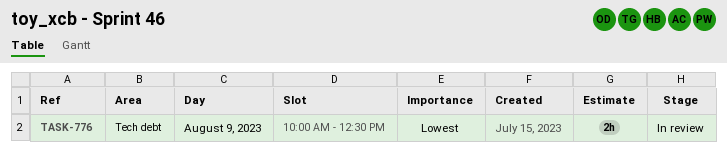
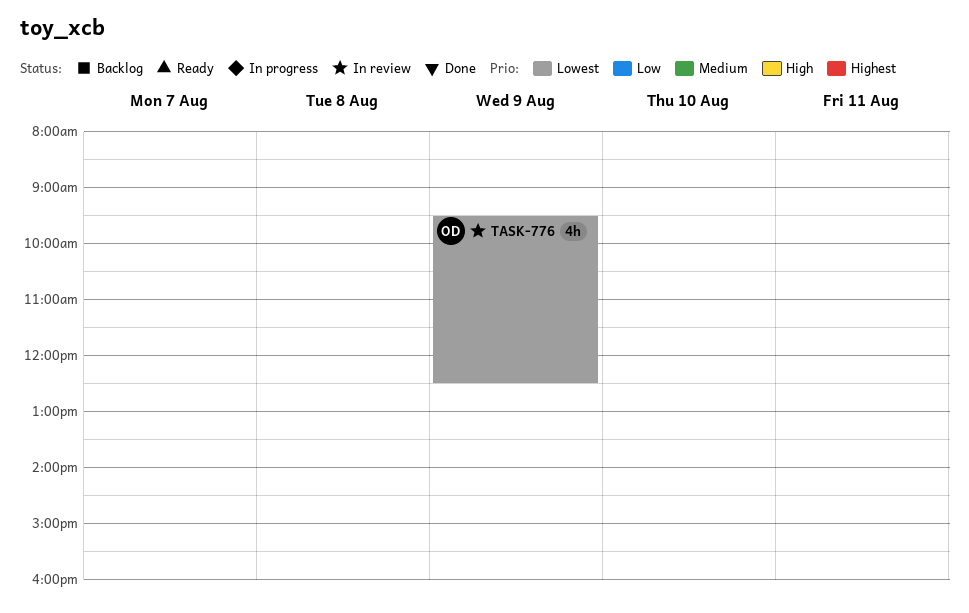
TASK-776, estimate: 2h -> 4h
TASK-776, begins: 10:00 -> 09:30

